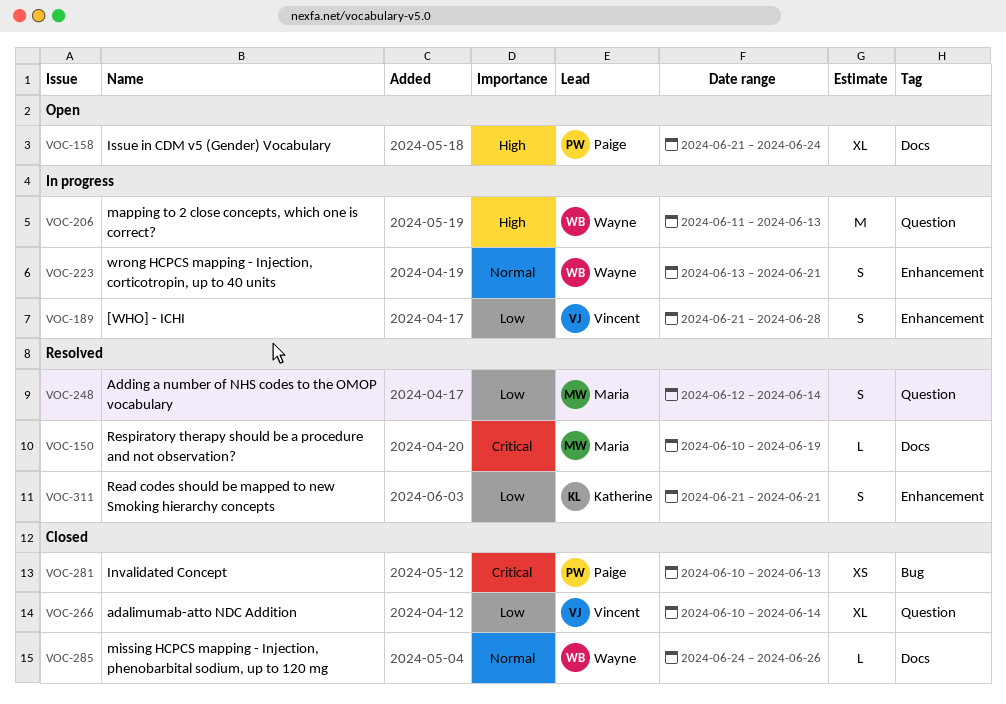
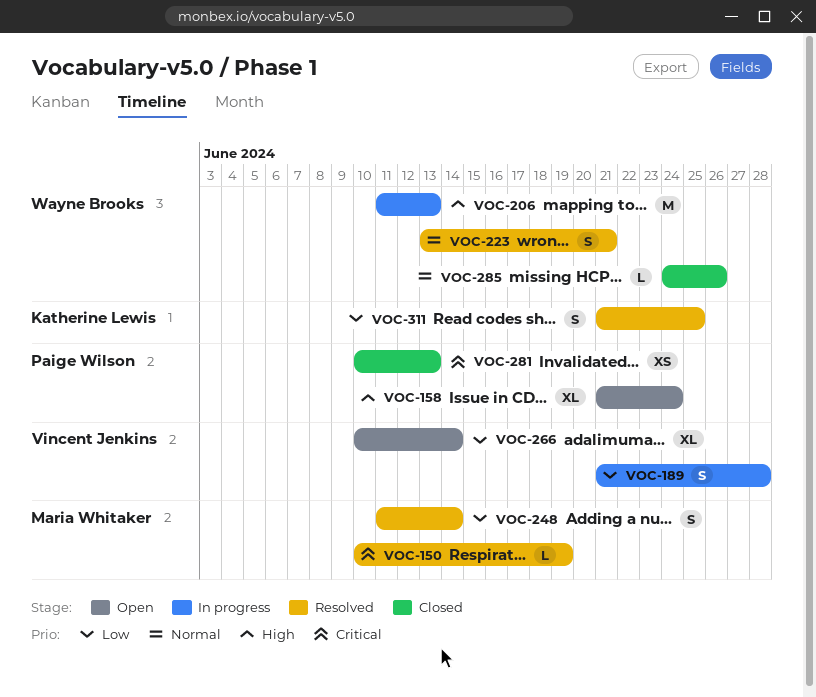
VOC-223, status: In progress -> Resolved
VOC-248, start: Jun 12 -> Jun 11
VOC-266, status: Closed -> Open
VOC-311, due: Jun 21 -> Jun 25

